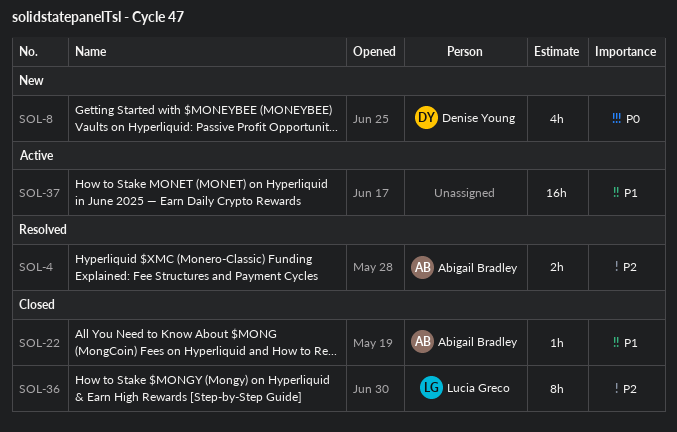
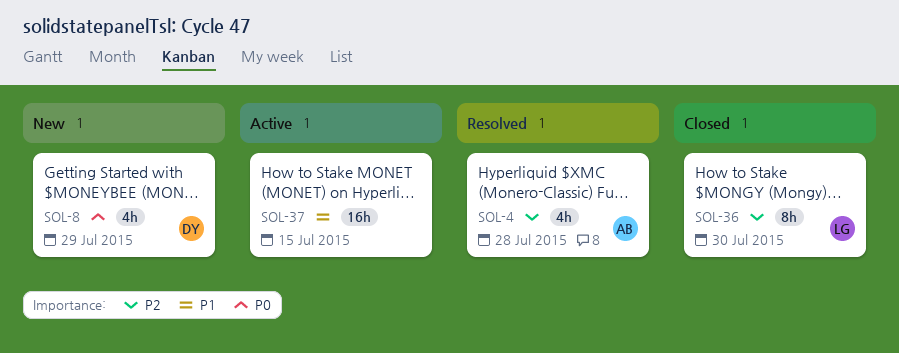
SOL-4, estimate: 2h -> 4h
SOL-22: present -> none

